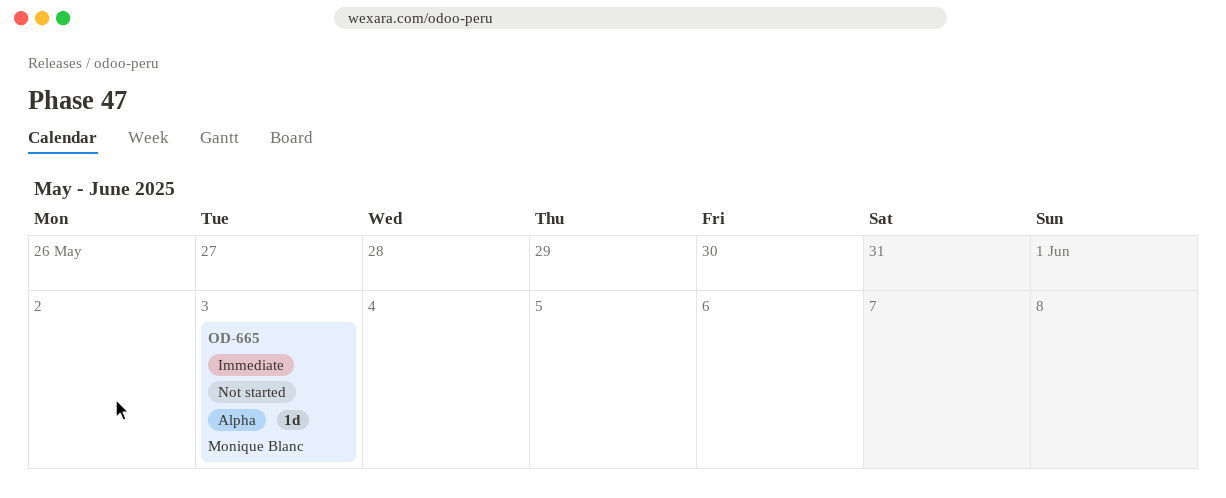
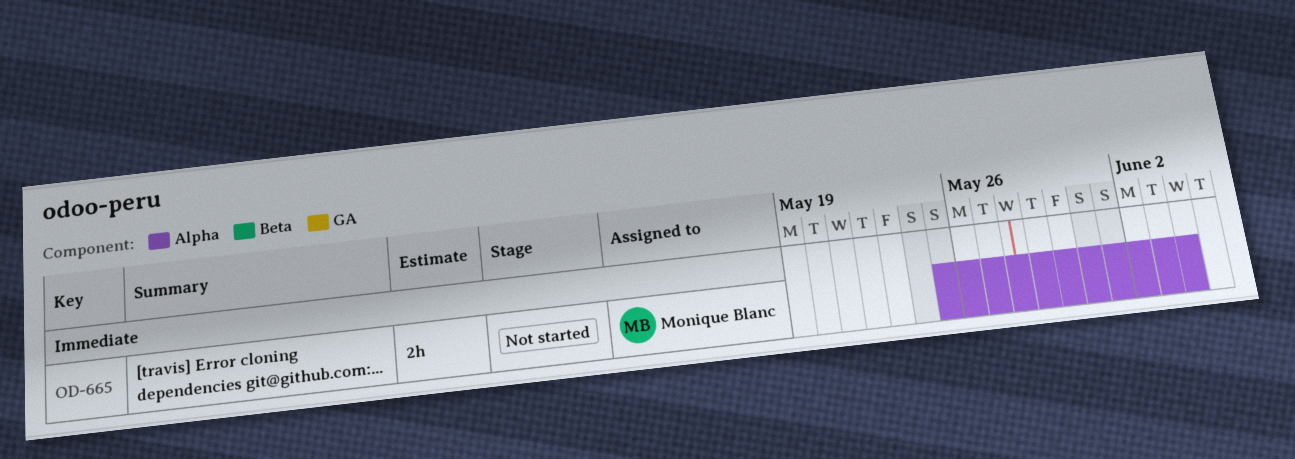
OD-665, estimate: 1d -> 2h
OD-665, due: Jun 3 -> Jun 4

